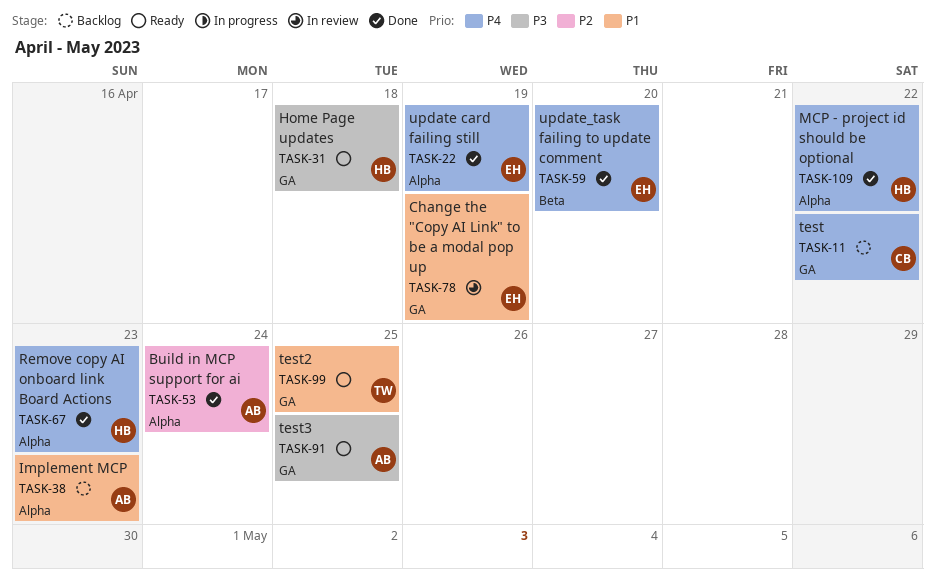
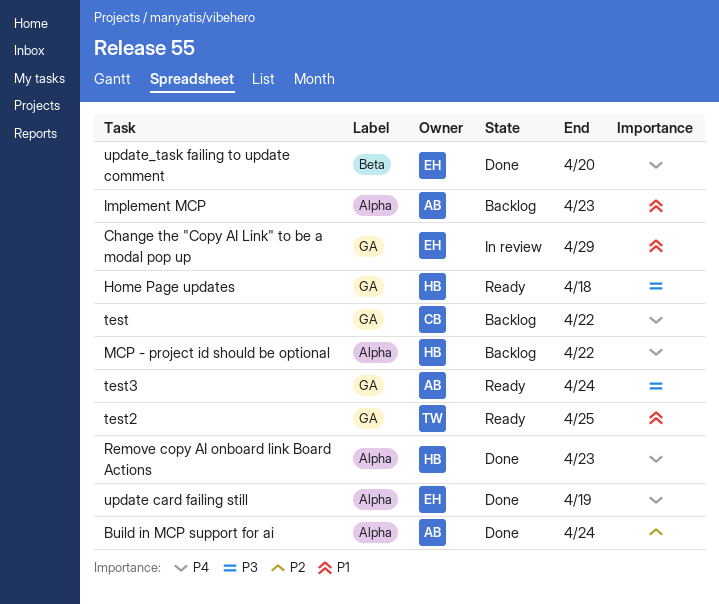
Change the "Copy AI Link" to be a modal pop up, due: Apr 19 -> Apr 29
MCP - project id should be optional, status: Done -> Backlog
test3, due: Apr 25 -> Apr 24

